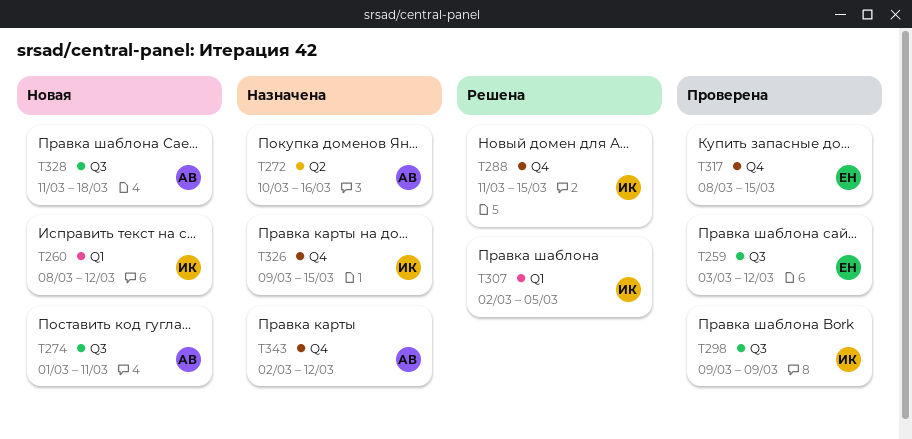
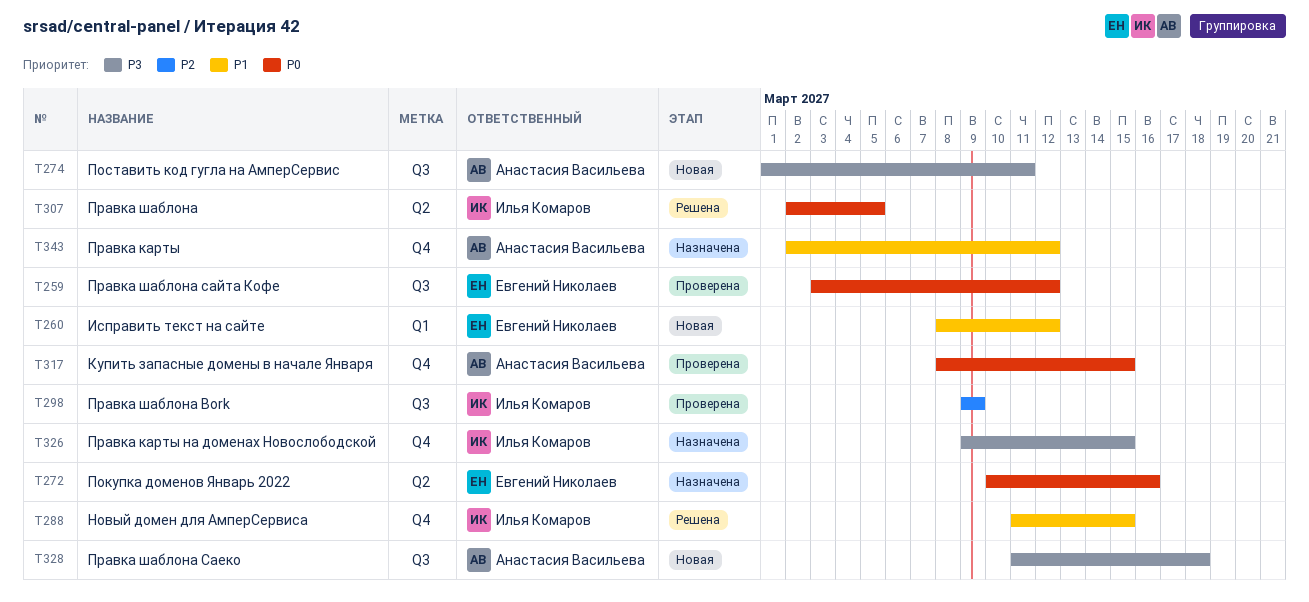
T260, owner: Илья Комаров -> Евгений Николаев
T272, owner: Анастасия Васильева -> Евгений Николаев
T307, label: Q1 -> Q2
T317, owner: Евгений Николаев -> Анастасия Васильева

